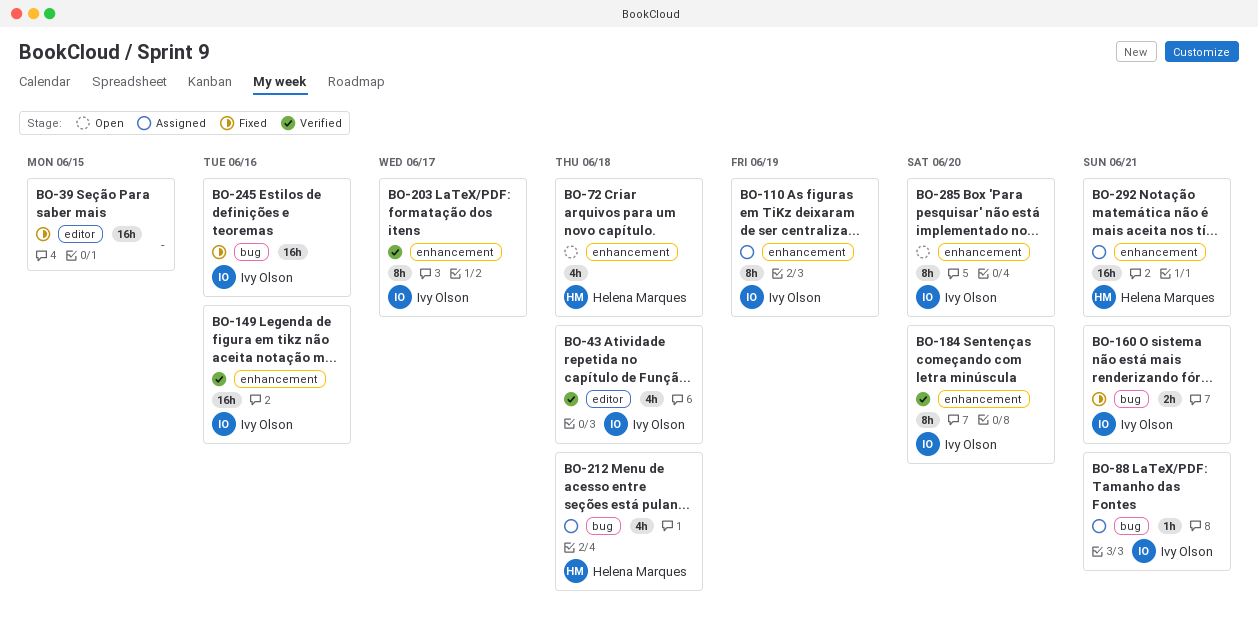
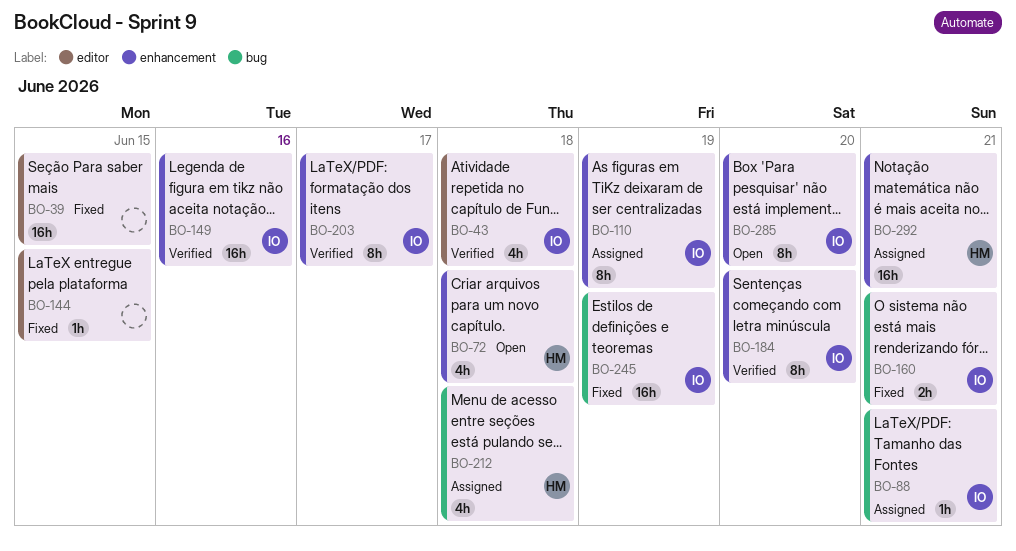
BO-144: none -> present
BO-245, due: Jun 16 -> Jun 19

